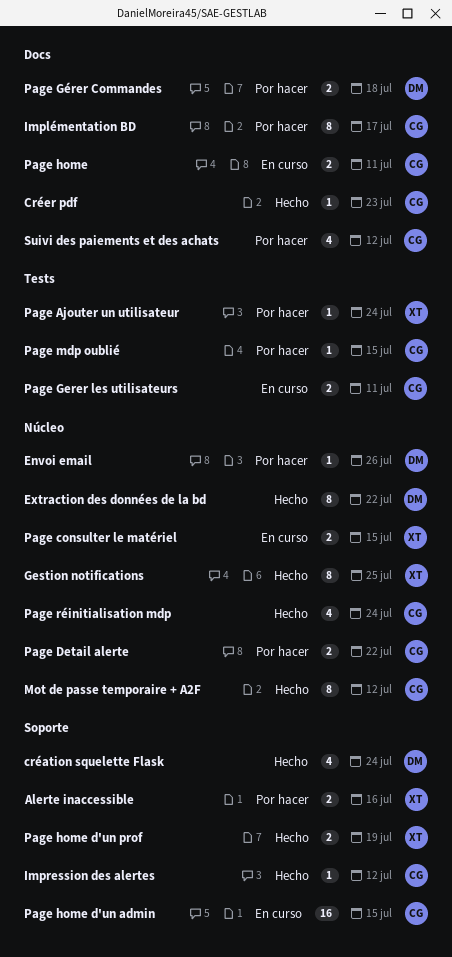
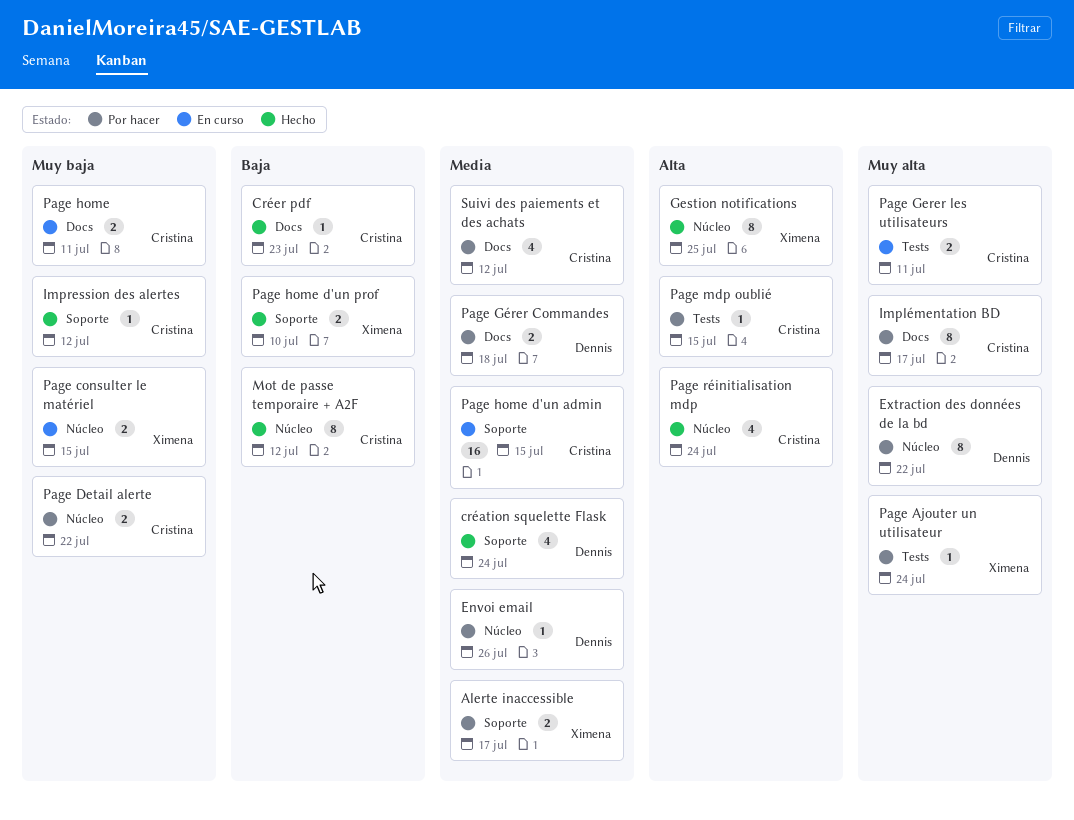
Alerte inaccessible, due: Jul 16 -> Jul 17
Extraction des données de la bd, status: Hecho -> Por hacer
Page home d'un prof, due: Jul 19 -> Jul 10

